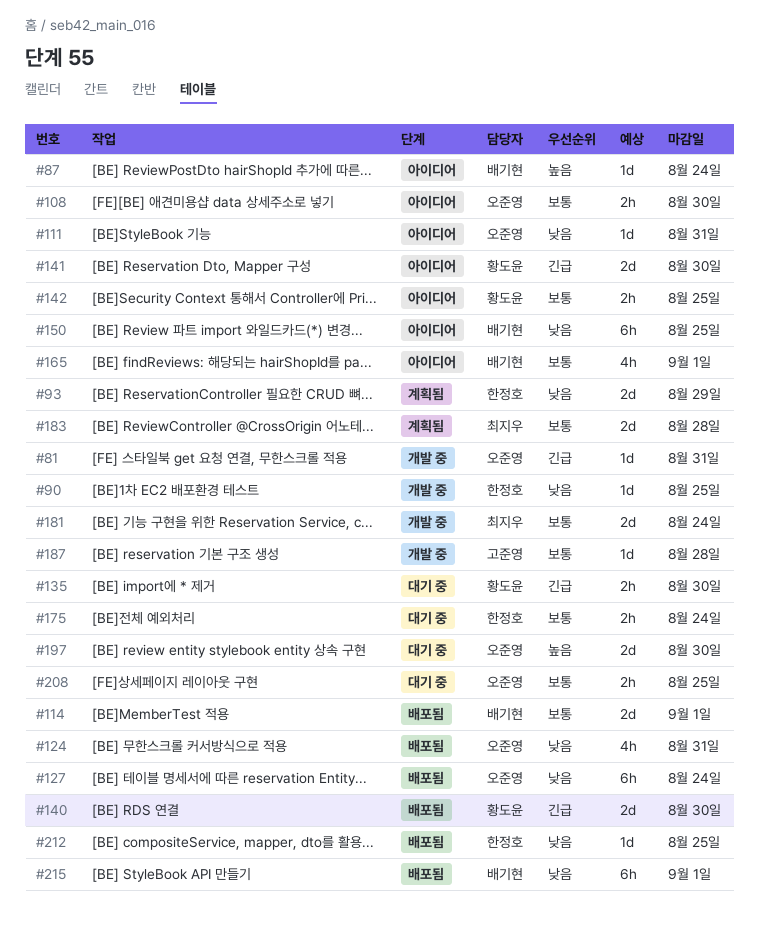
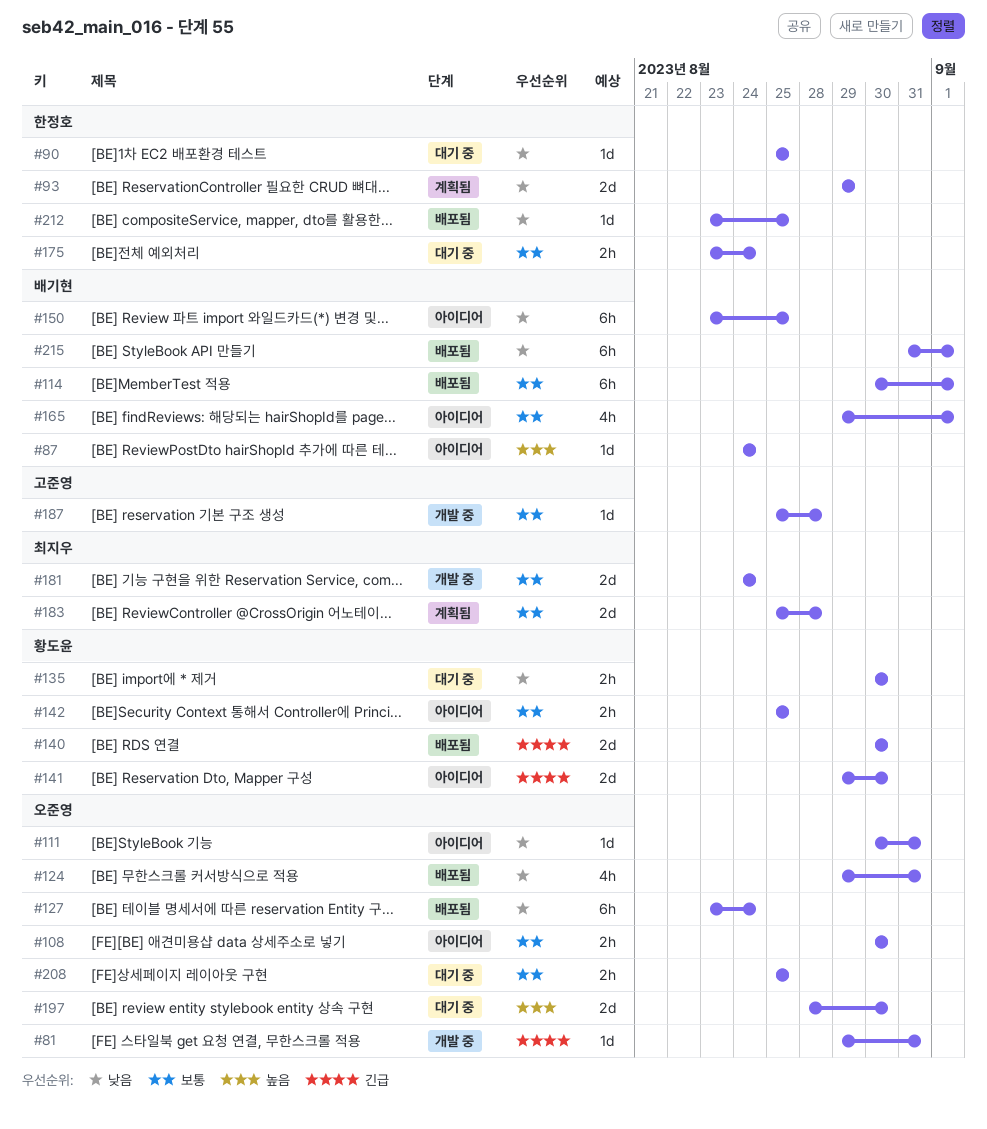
#90, status: 개발 중 -> 대기 중
#114, estimate: 2d -> 6h
#135, priority: 긴급 -> 낮음

